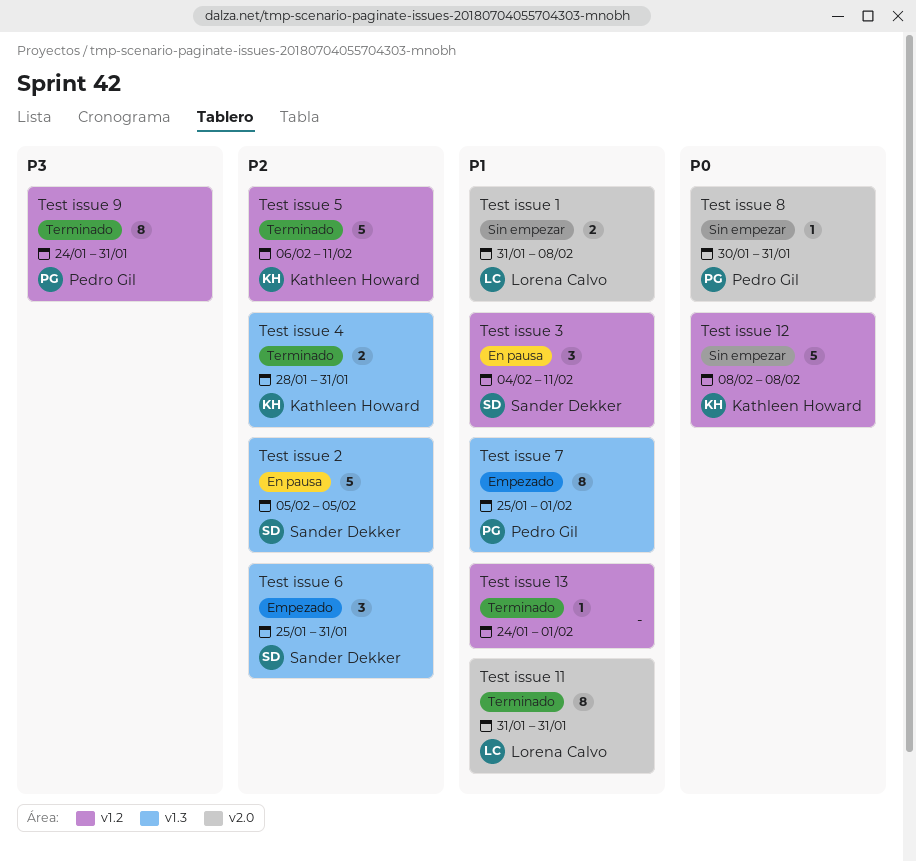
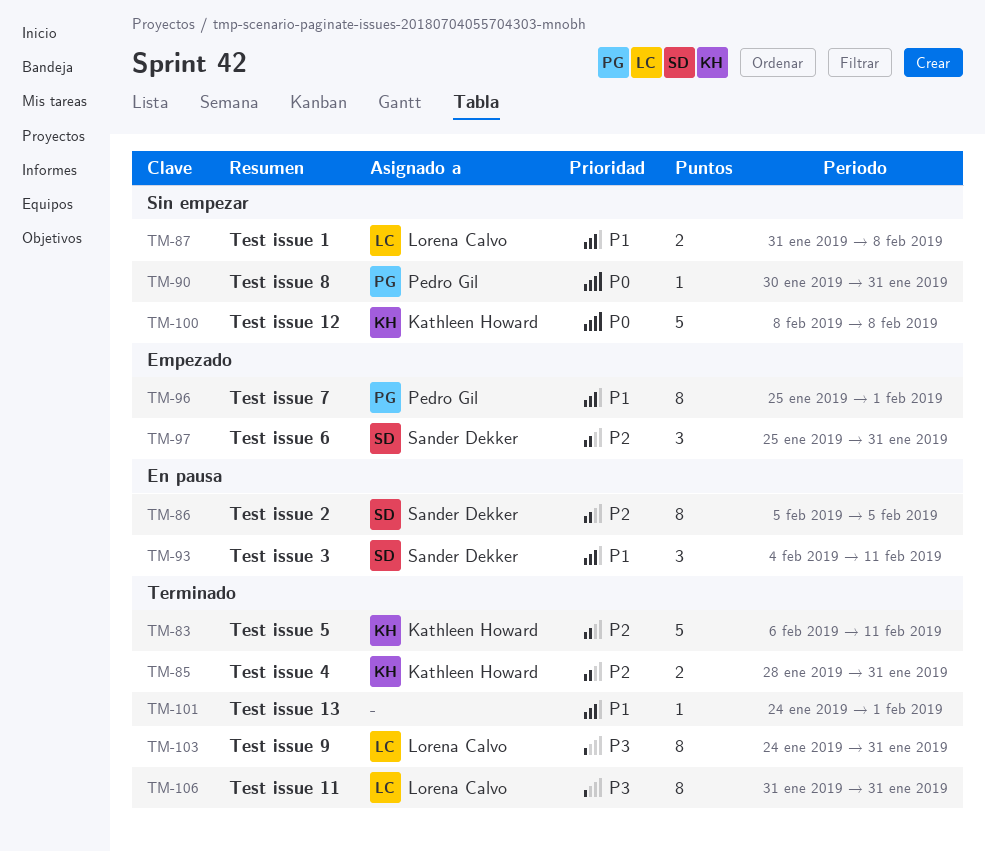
Test issue 11, priority: P1 -> P3
Test issue 2, estimate: 5 -> 8
Test issue 9, owner: Pedro Gil -> Lorena Calvo

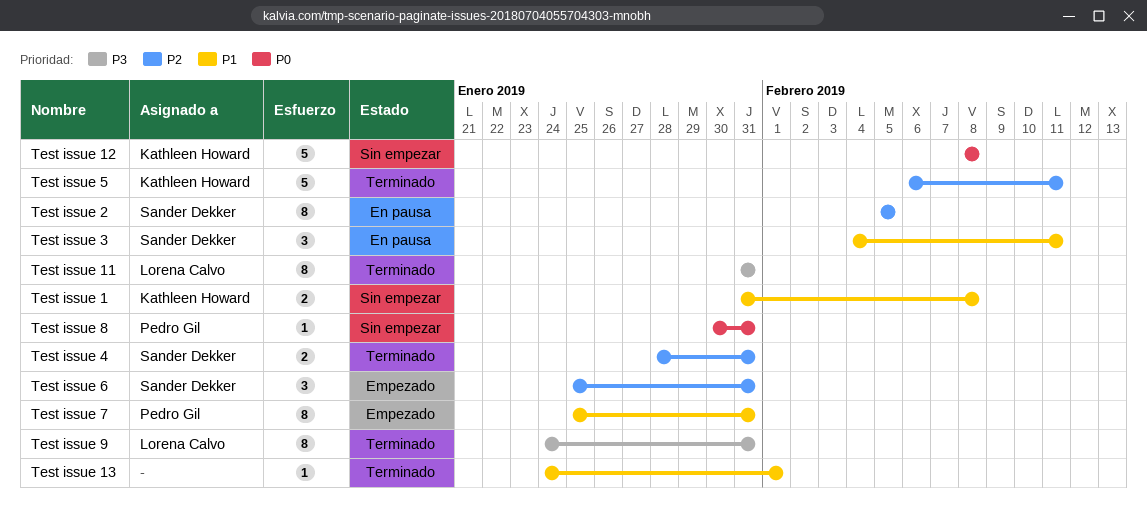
Test issue 1, owner: Lorena Calvo -> Kathleen Howard
Test issue 4, owner: Kathleen Howard -> Sander Dekker
Test issue 7, due: Feb 1 -> Jan 31

